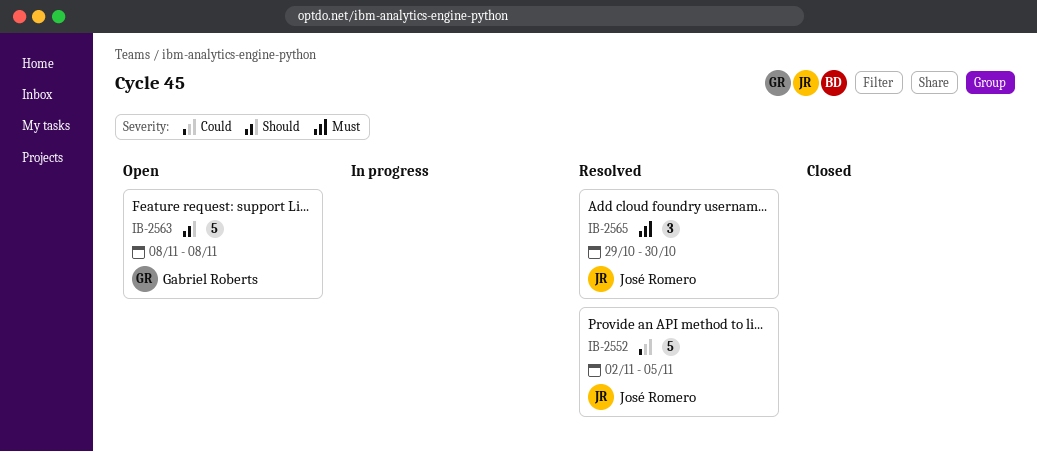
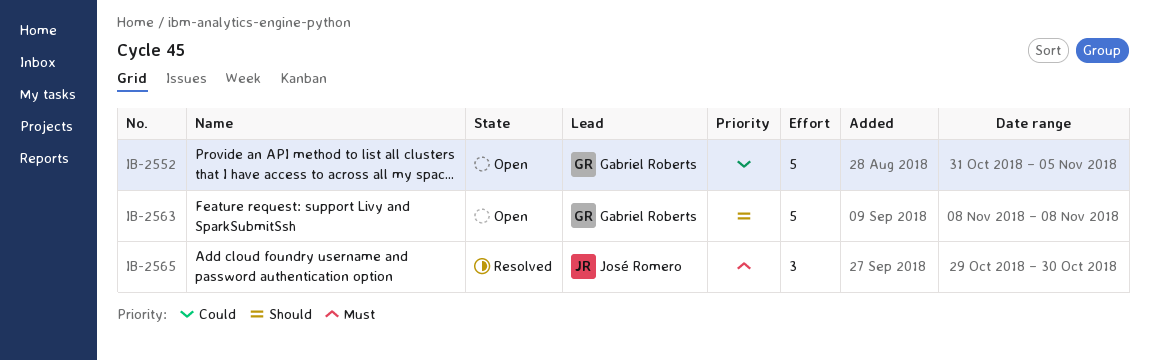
IB-2552, status: Resolved -> Open
IB-2552, owner: José Romero -> Gabriel Roberts
IB-2552, start: Nov 2 -> Oct 31

